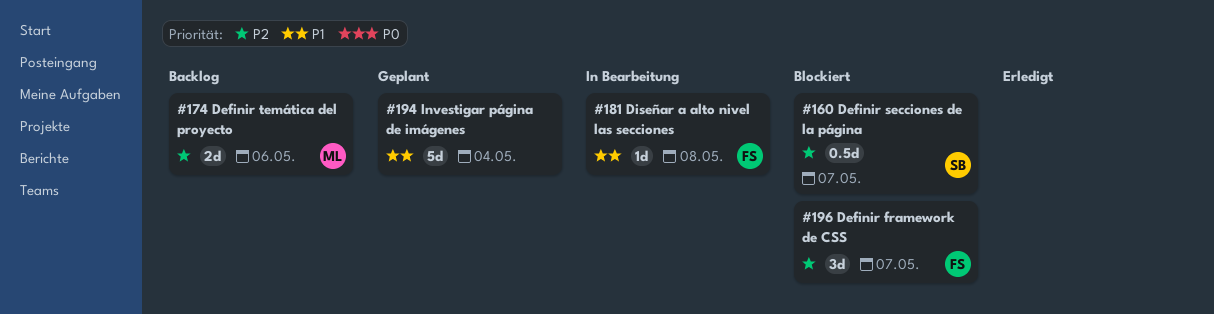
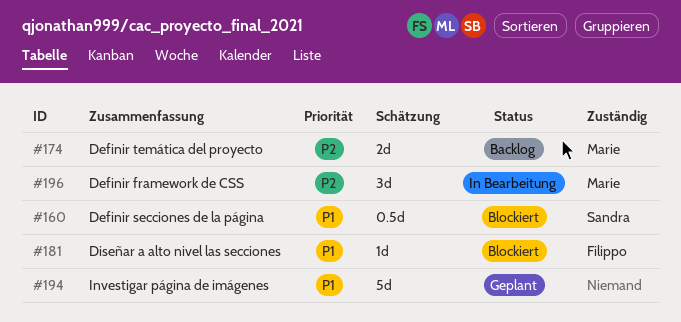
#160, priority: P2 -> P1
#181, status: In Bearbeitung -> Blockiert
#196, status: Blockiert -> In Bearbeitung
#196, owner: Filippo -> Marie

